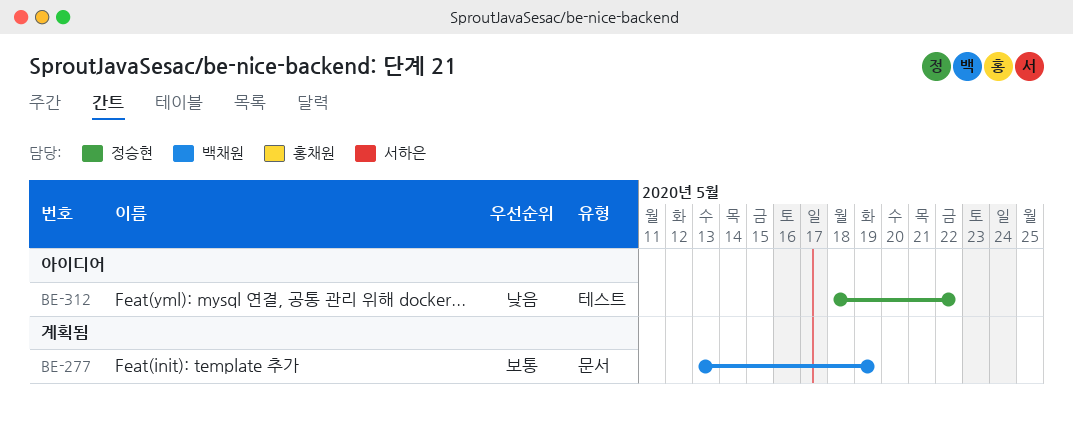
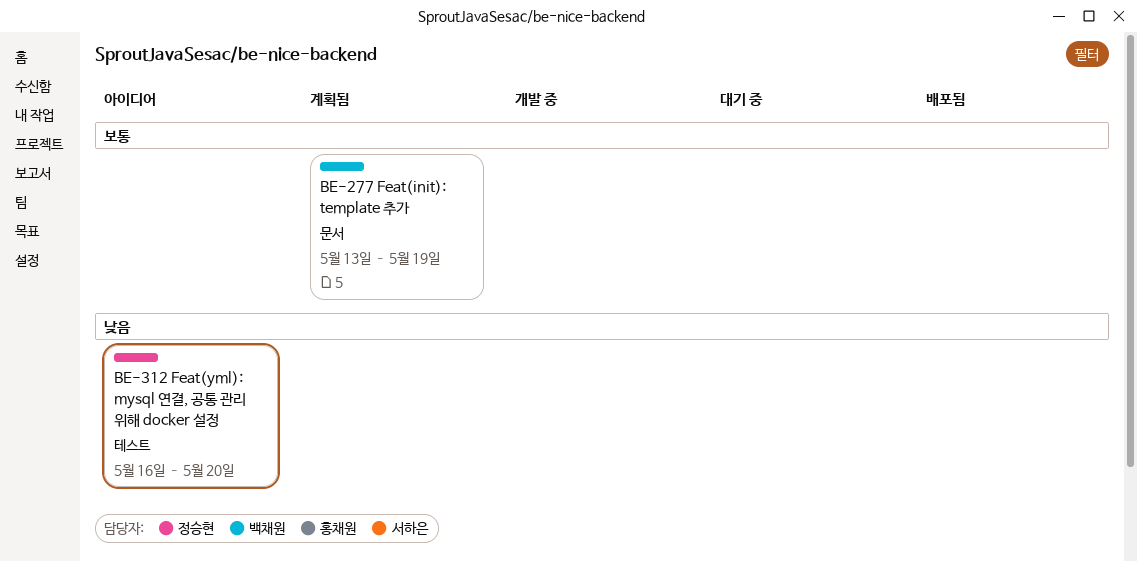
BE-312, start: May 18 -> May 16
BE-312, due: May 22 -> May 20

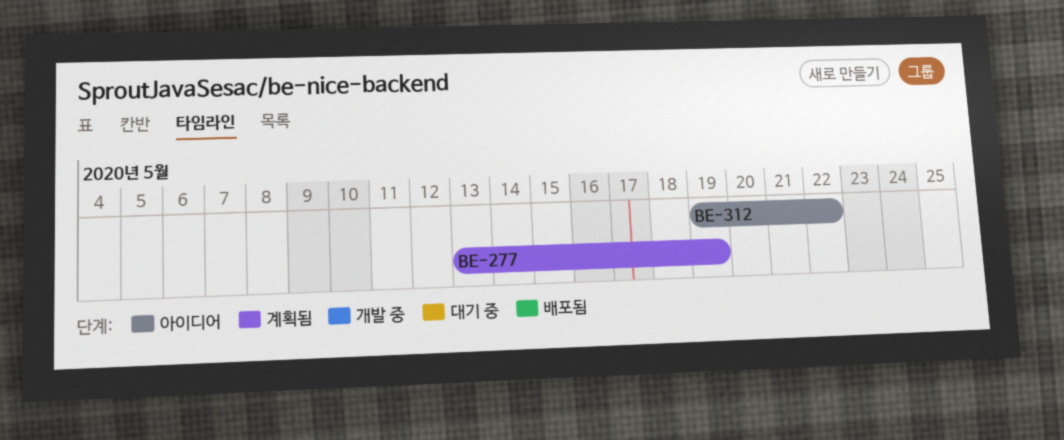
BE-312, start: May 16 -> May 19
BE-312, due: May 20 -> May 22

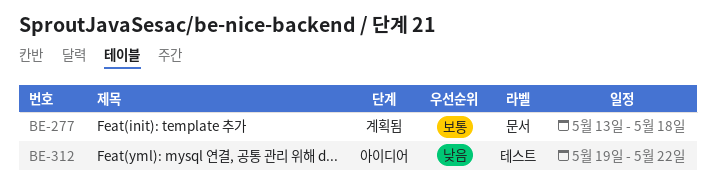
BE-277, due: May 19 -> May 18

